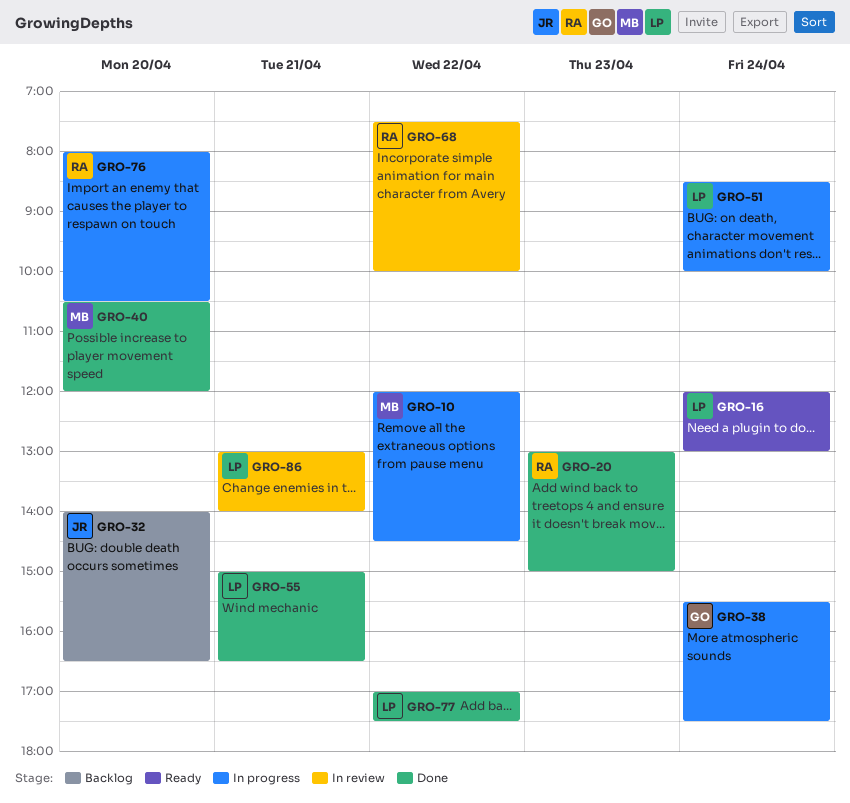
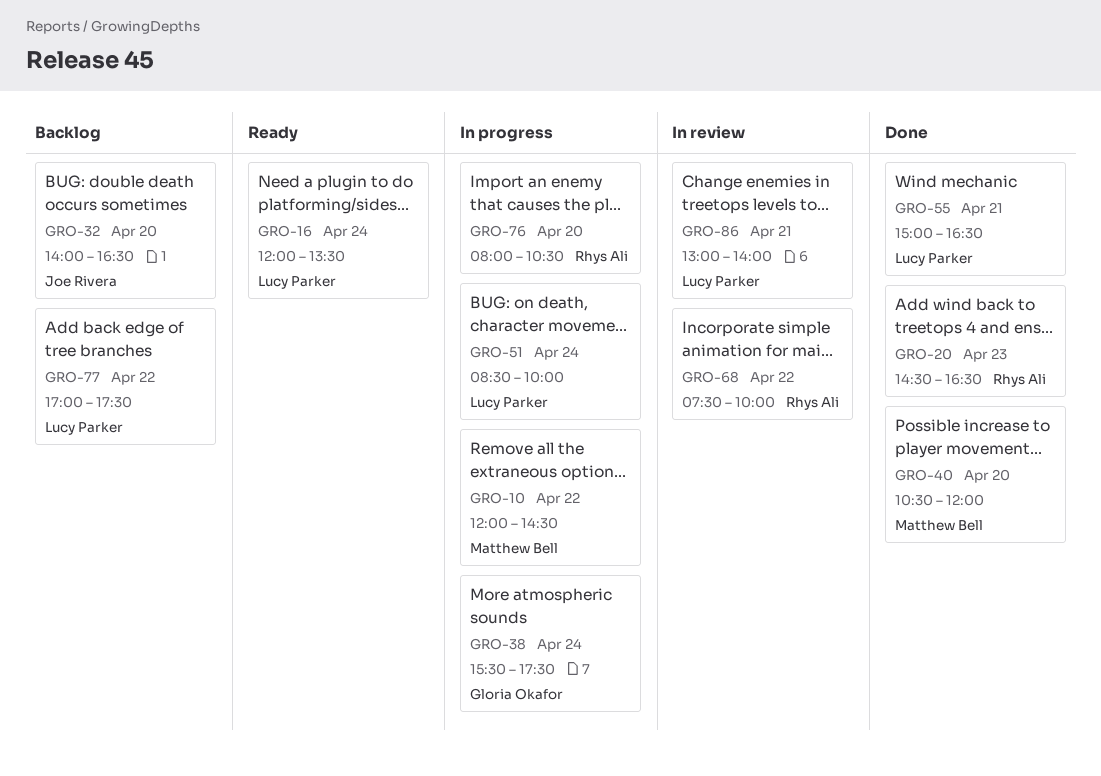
GRO-16, ends: 13:00 -> 13:30
GRO-20, begins: 13:00 -> 14:30
GRO-20, ends: 15:00 -> 16:30
GRO-77, status: Done -> Backlog

